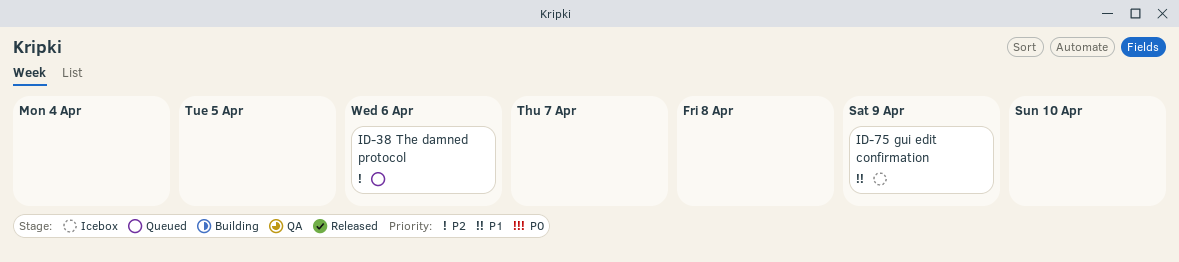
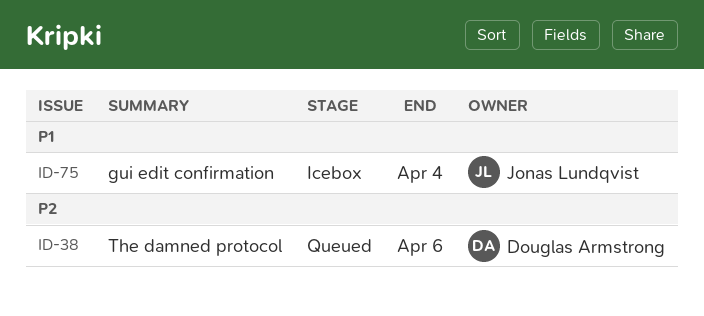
ID-75, due: Apr 9 -> Apr 4

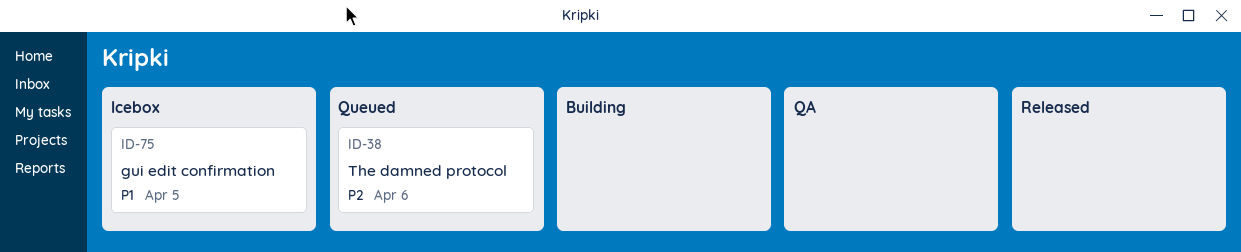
ID-75, due: Apr 4 -> Apr 5

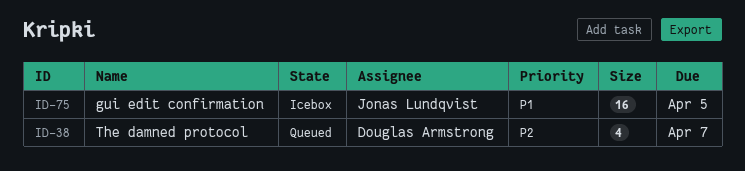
ID-38, due: Apr 6 -> Apr 7

